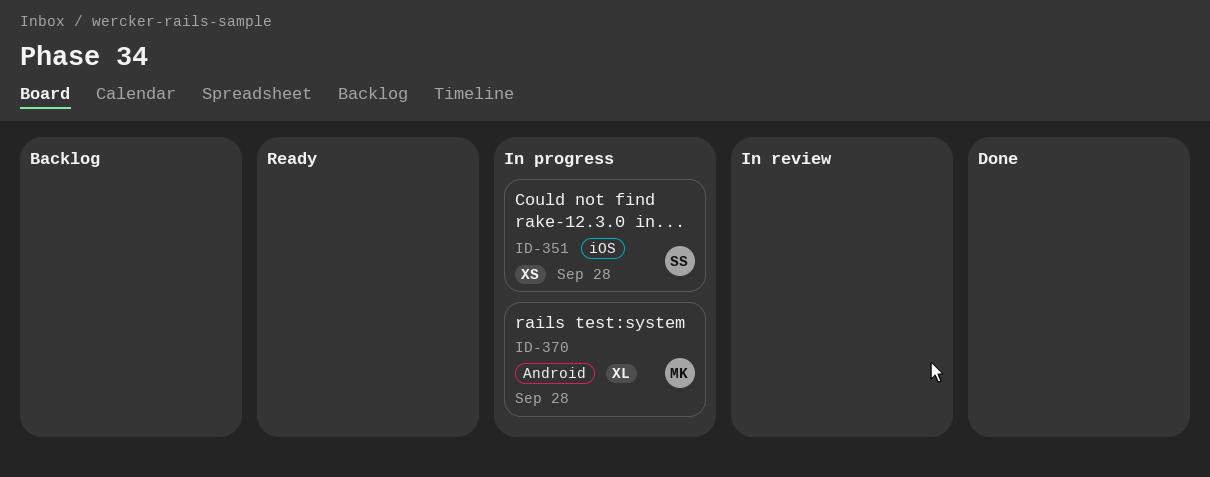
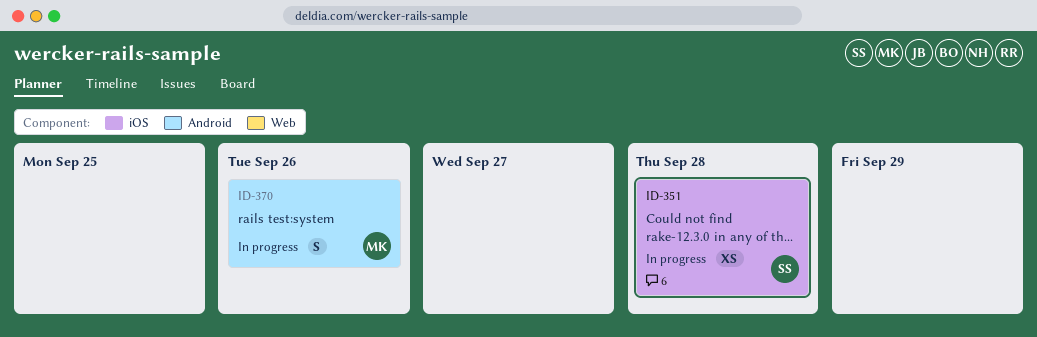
ID-370, estimate: XL -> S
ID-370, due: Sep 28 -> Sep 26

